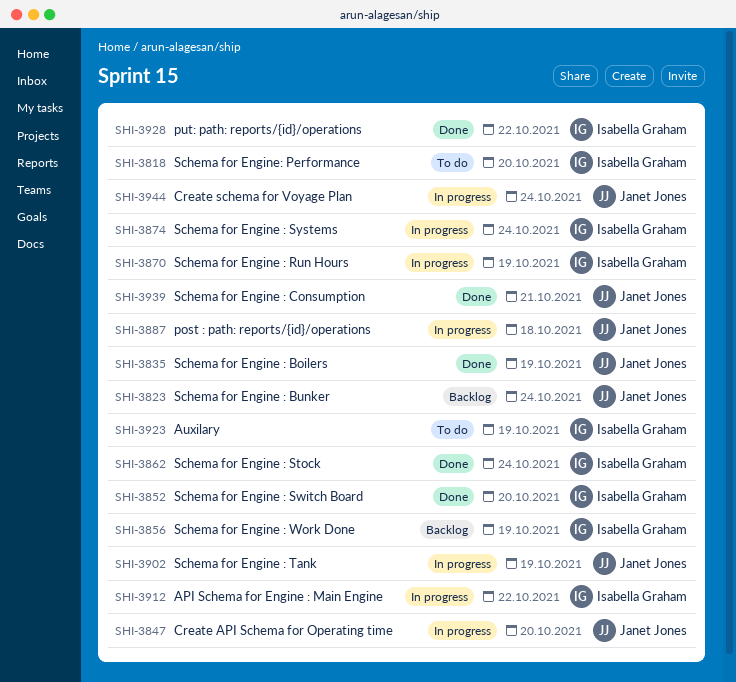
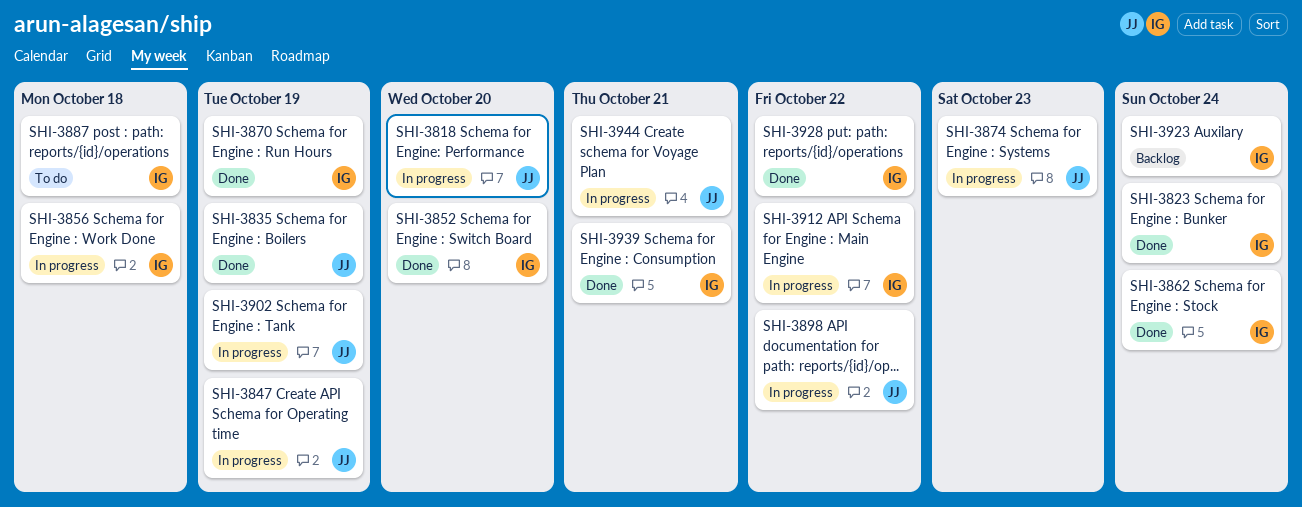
SHI-3818, status: To do -> In progress
SHI-3818, owner: Isabella Graham -> Janet Jones
SHI-3823, status: Backlog -> Done
SHI-3823, owner: Janet Jones -> Isabella Graham
SHI-3847, due: Oct 20 -> Oct 19
SHI-3856, status: Backlog -> In progress
SHI-3856, due: Oct 19 -> Oct 18
SHI-3870, status: In progress -> Done
SHI-3874, owner: Isabella Graham -> Janet Jones
SHI-3874, due: Oct 24 -> Oct 23
SHI-3887, status: In progress -> To do
SHI-3887, owner: Janet Jones -> Isabella Graham
SHI-3898: none -> present
SHI-3923, status: To do -> Backlog
SHI-3923, due: Oct 19 -> Oct 24
SHI-3939, owner: Janet Jones -> Isabella Graham
SHI-3944, due: Oct 24 -> Oct 21

